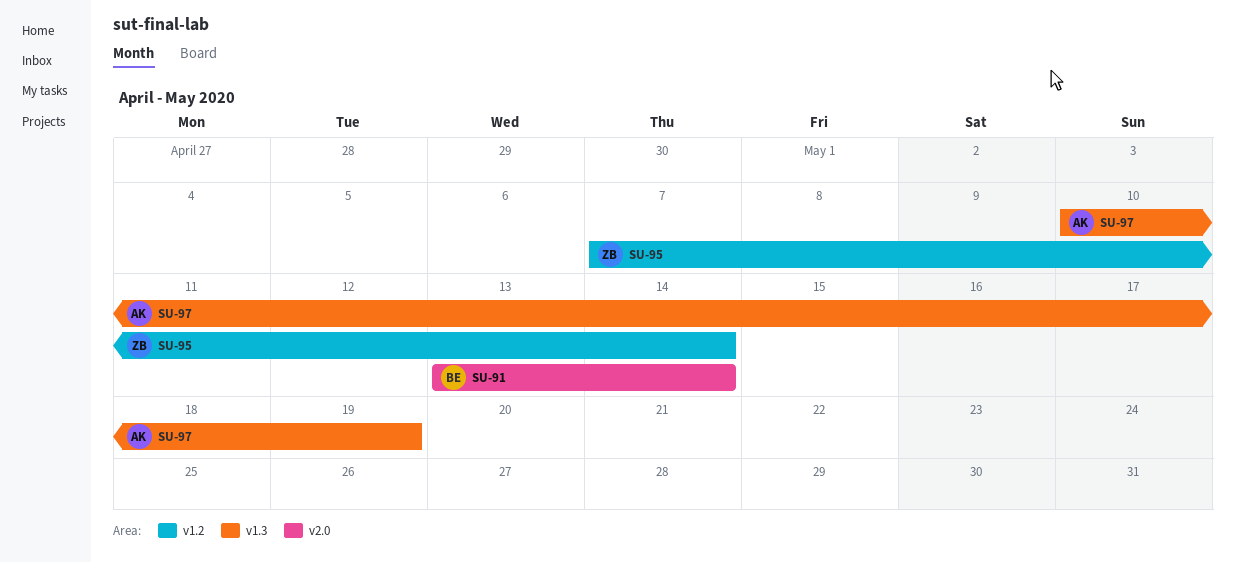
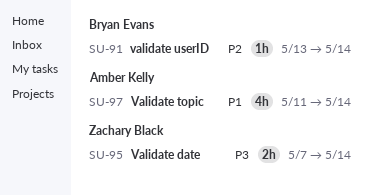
SU-97, start: May 10 -> May 11
SU-97, due: May 19 -> May 14

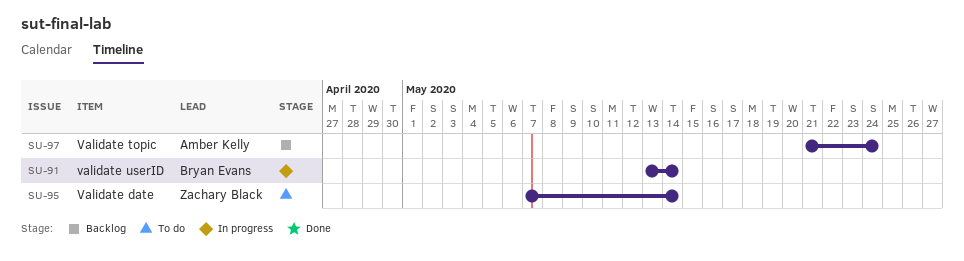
SU-97, start: May 11 -> May 21
SU-97, due: May 14 -> May 24

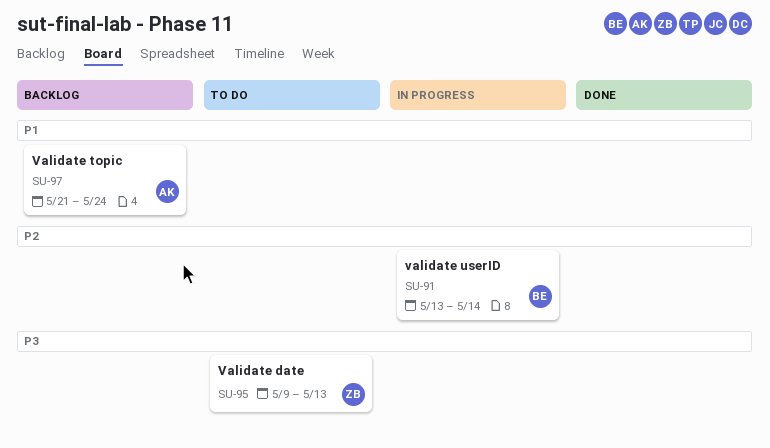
SU-95, start: May 7 -> May 9
SU-95, due: May 14 -> May 13

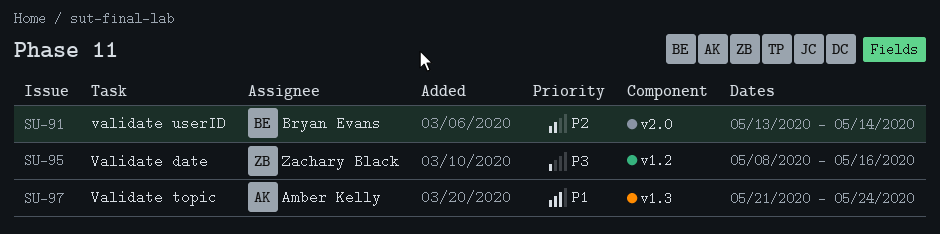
SU-95, start: May 9 -> May 8
SU-95, due: May 13 -> May 16

